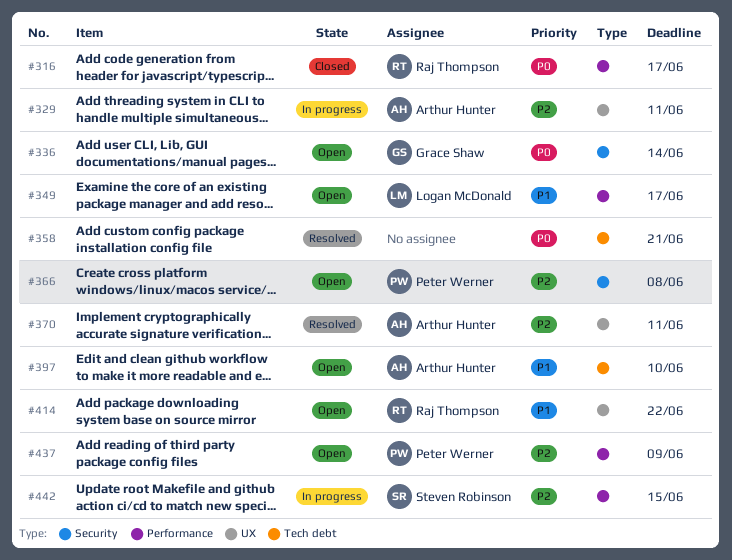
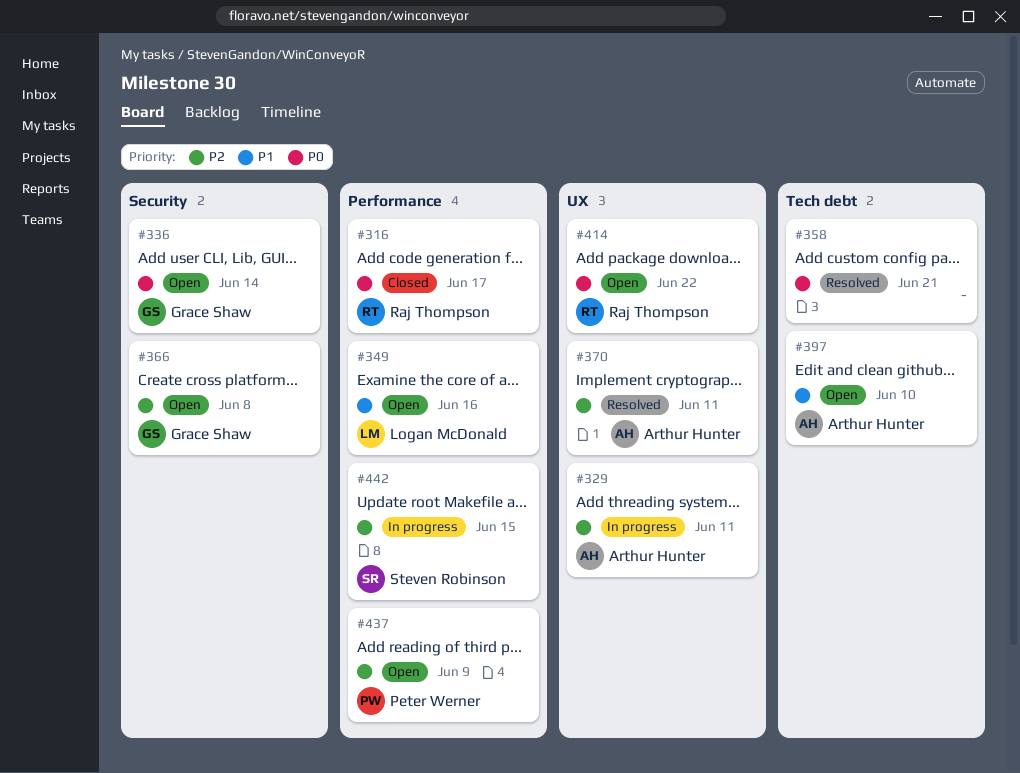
#349, due: Jun 17 -> Jun 16
#366, owner: Peter Werner -> Grace Shaw
#414, priority: P1 -> P0

